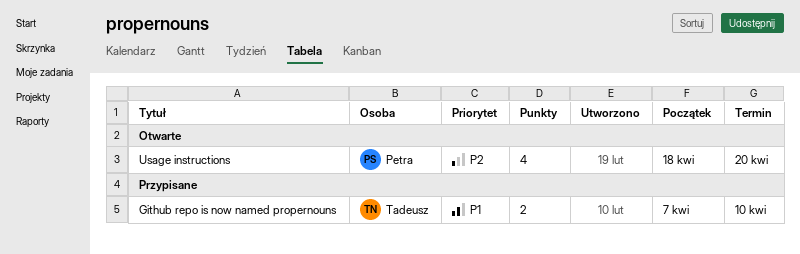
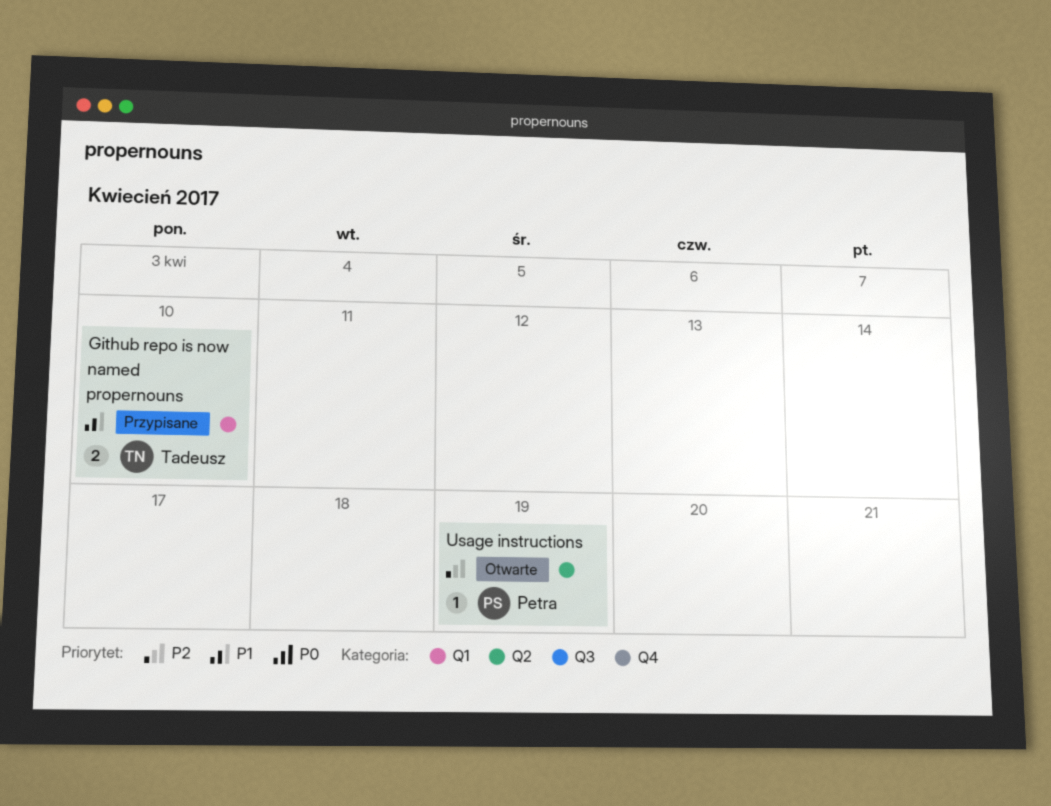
Usage instructions, estimate: 4 -> 1
Usage instructions, due: Apr 20 -> Apr 19

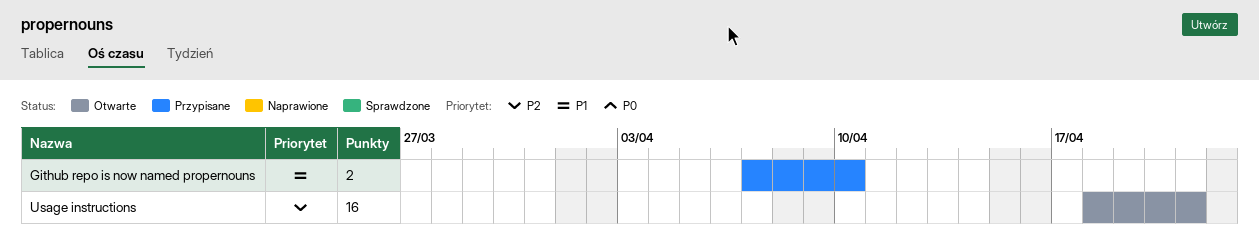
Usage instructions, estimate: 1 -> 16
Usage instructions, due: Apr 19 -> Apr 21

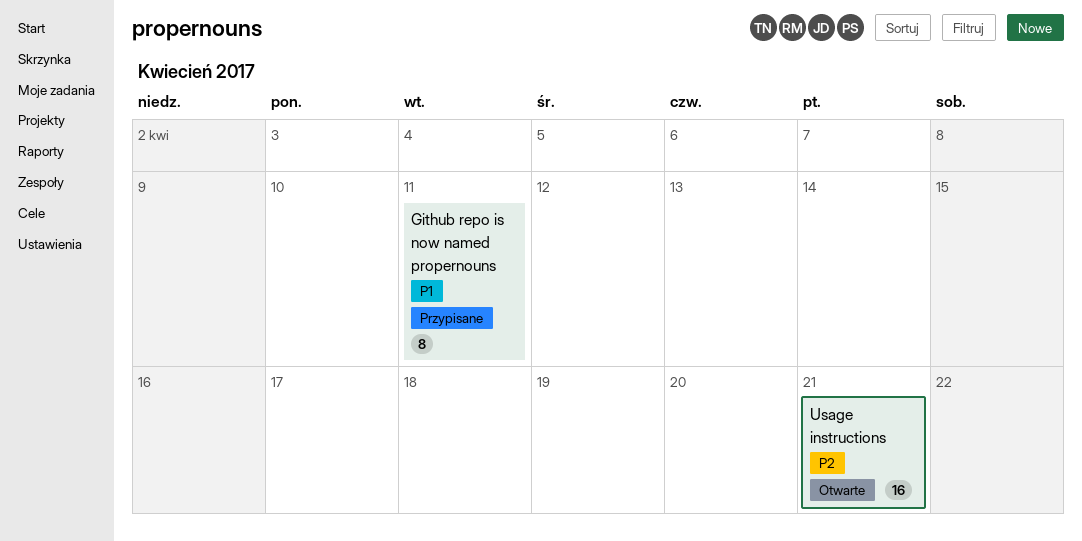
Github repo is now named propernouns, estimate: 2 -> 8
Github repo is now named propernouns, due: Apr 10 -> Apr 11

